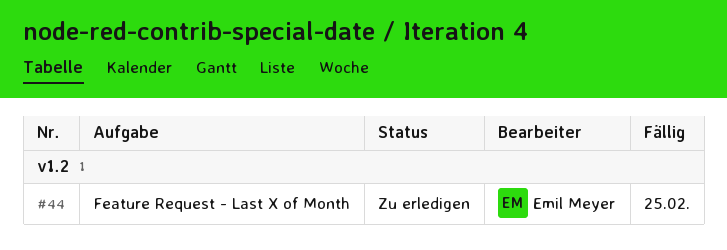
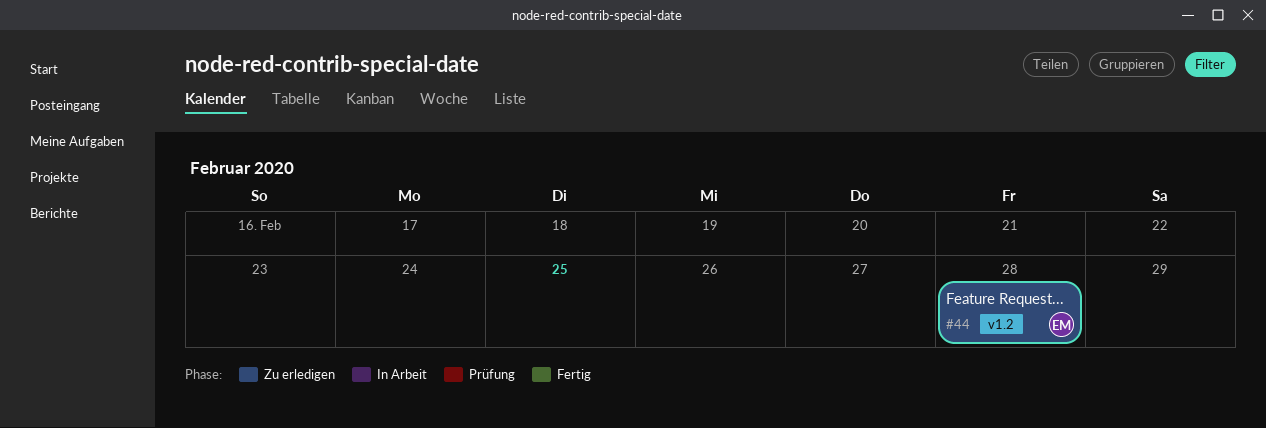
#44, due: Feb 25 -> Feb 28

